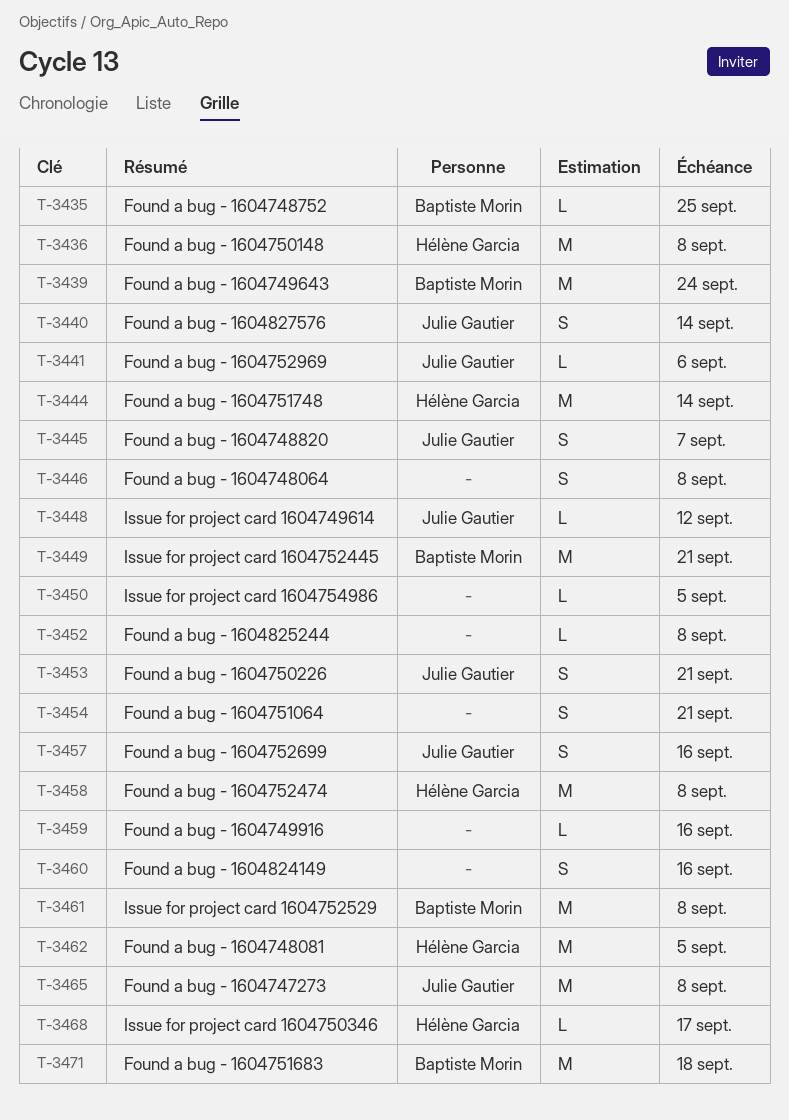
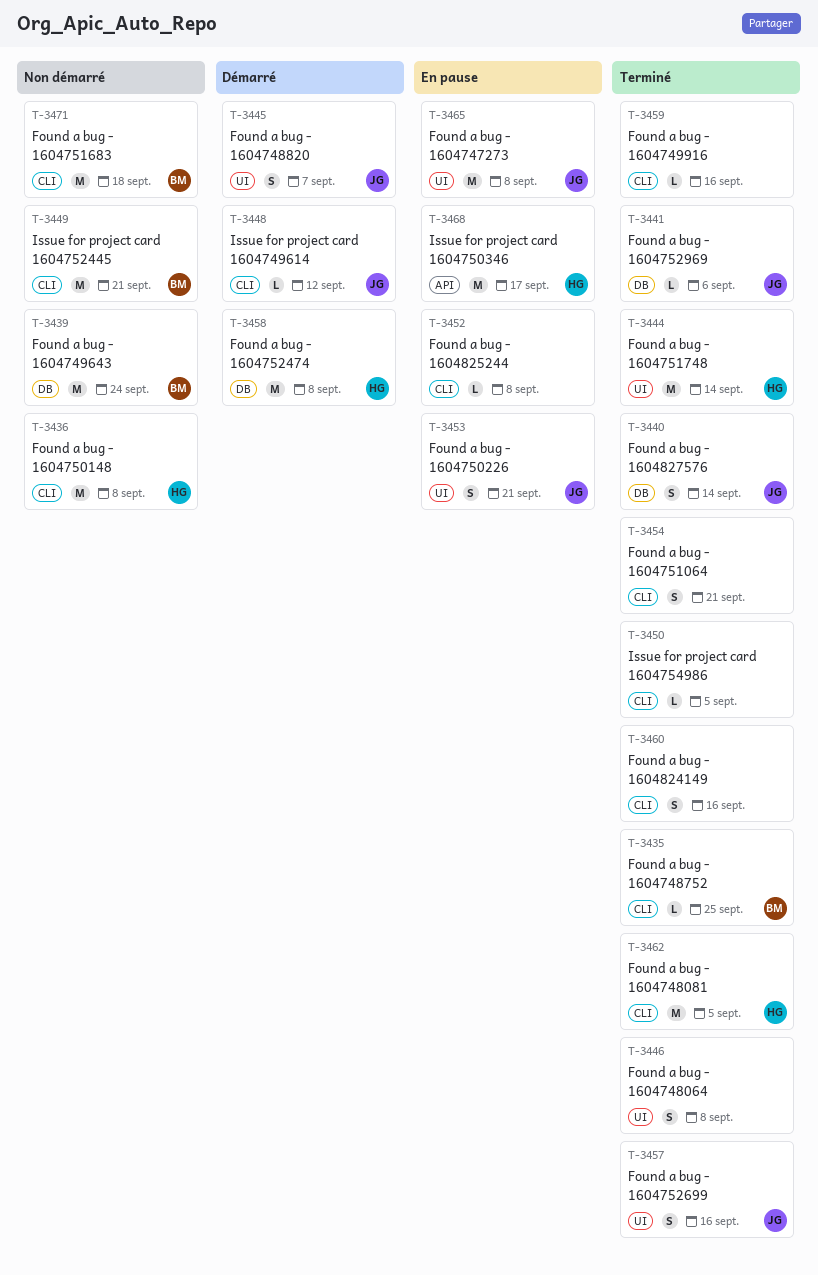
T-3461: present -> none
T-3468, estimate: L -> M

